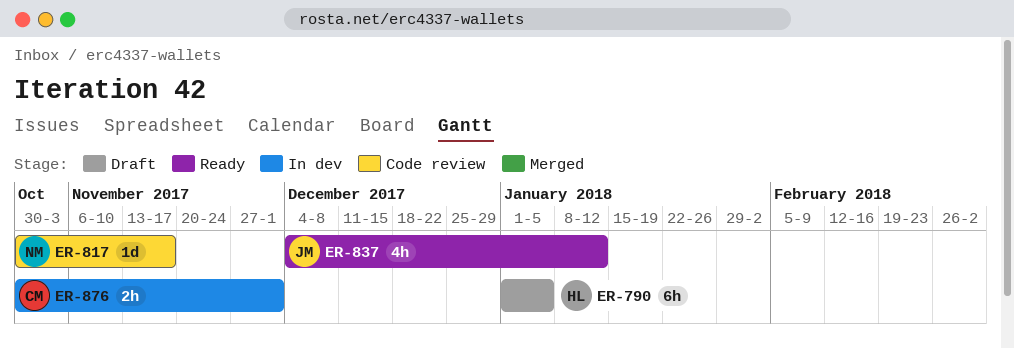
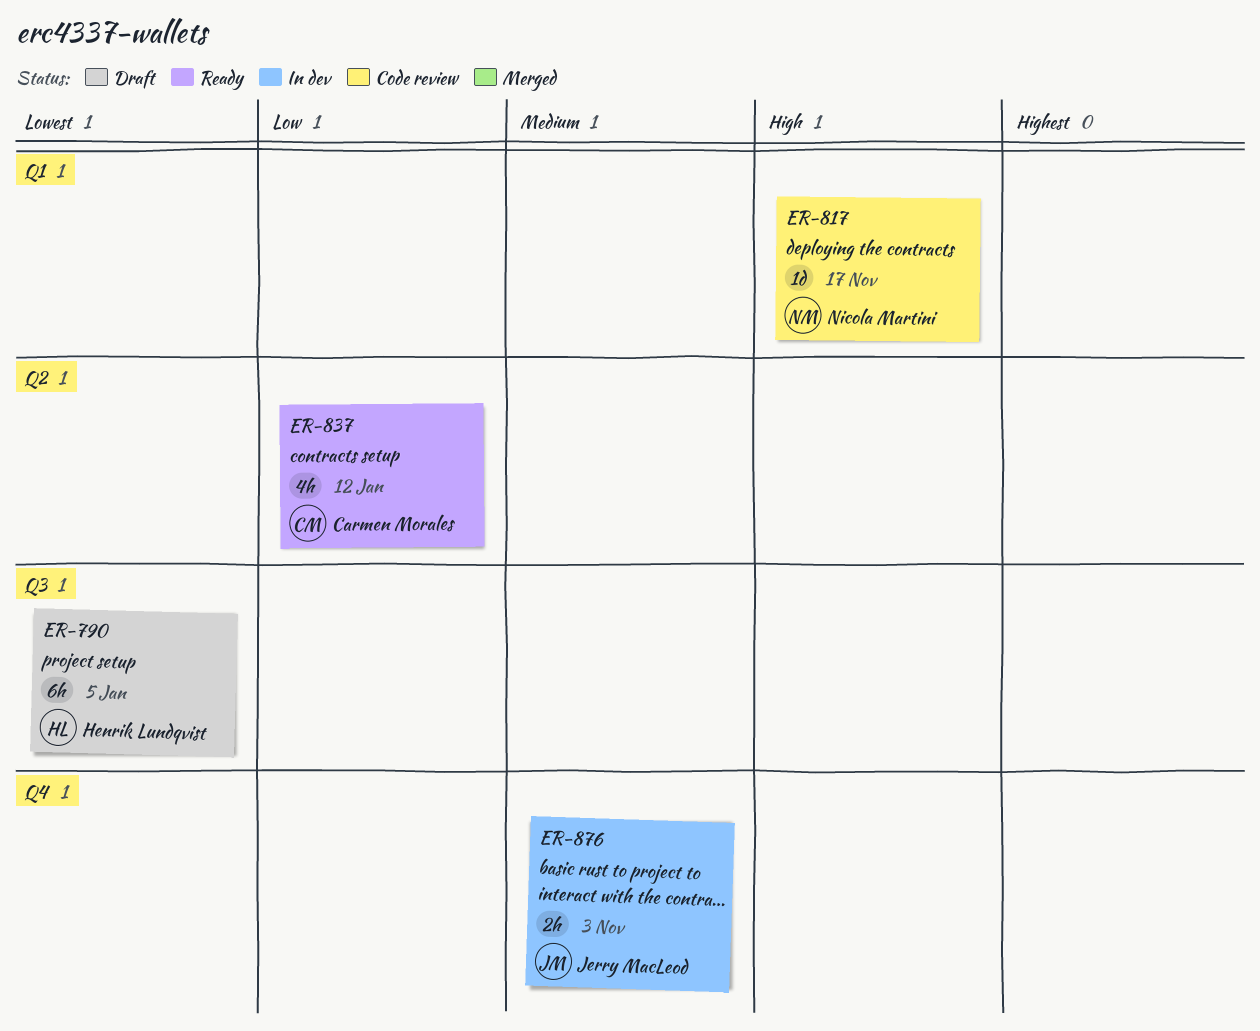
ER-837, owner: Jerry MacLeod -> Carmen Morales
ER-876, owner: Carmen Morales -> Jerry MacLeod
ER-876, due: Dec 1 -> Nov 3

